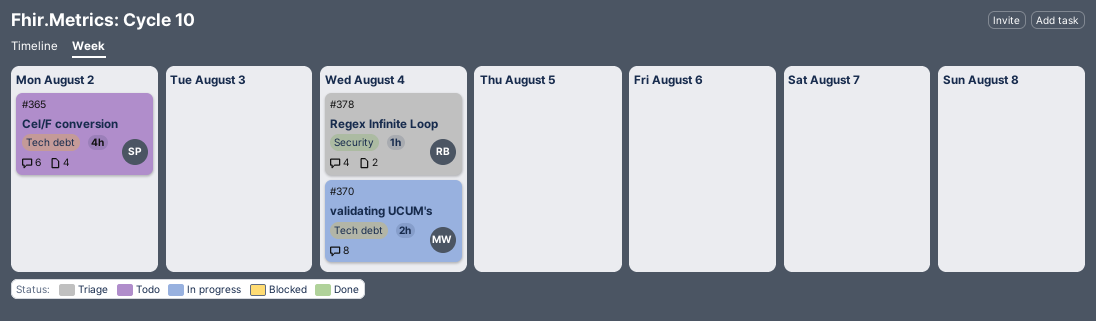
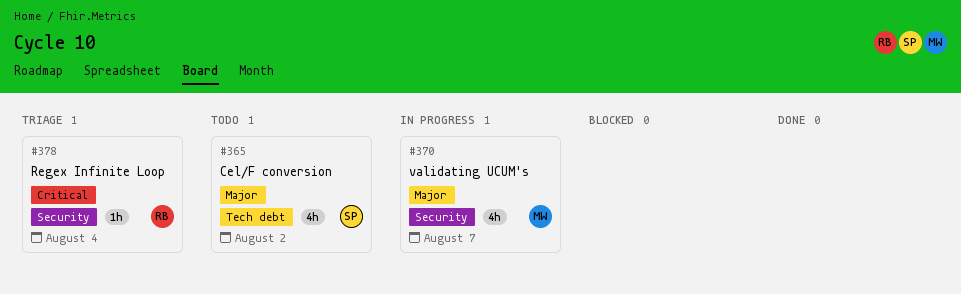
#370, label: Tech debt -> Security
#370, estimate: 2h -> 4h
#370, due: Aug 4 -> Aug 7

